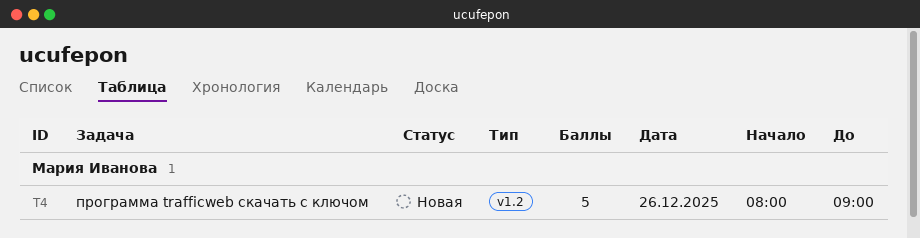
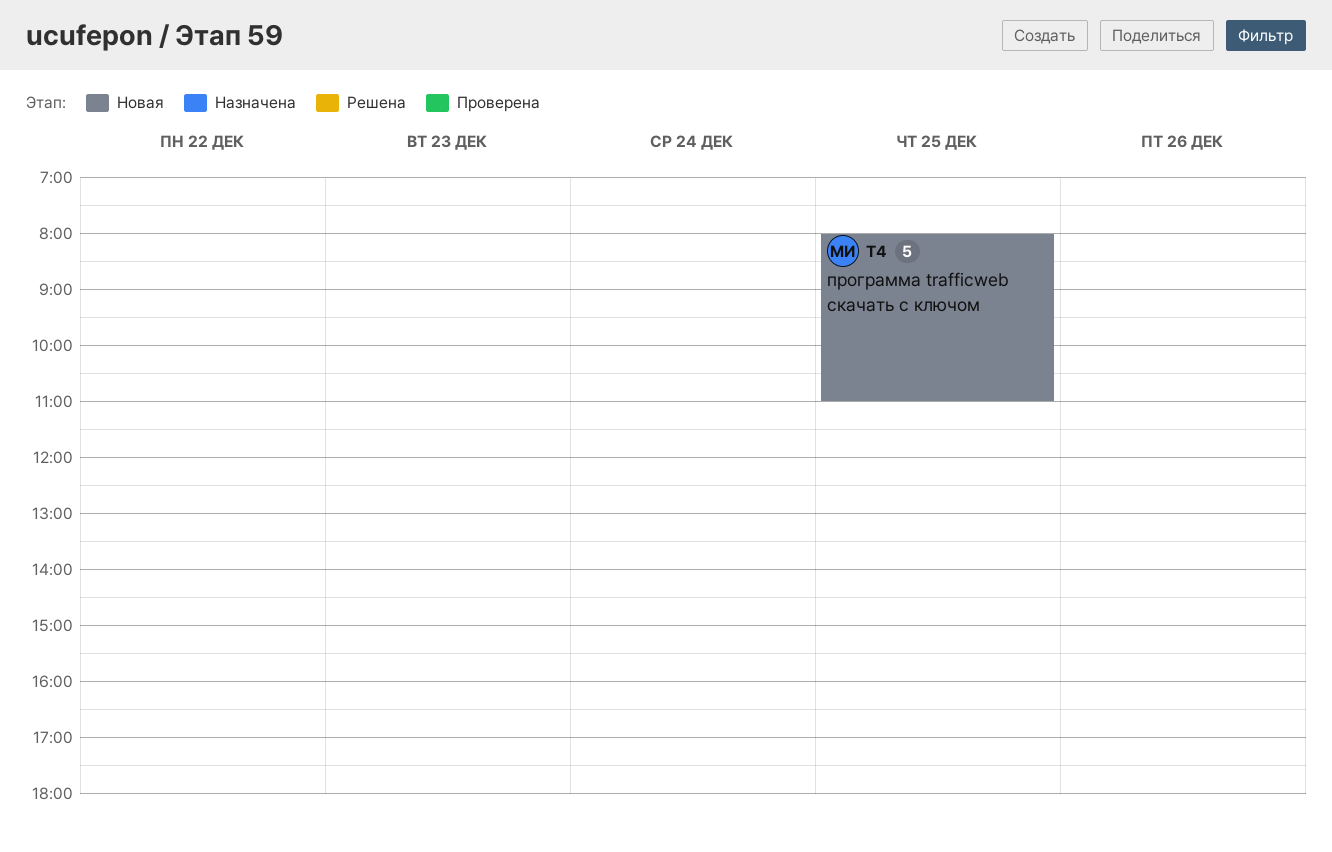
T4, day: Dec 26 -> Dec 25
T4, ends: 09:00 -> 11:00

